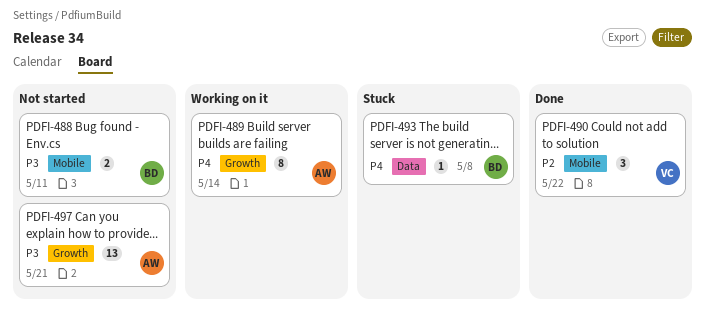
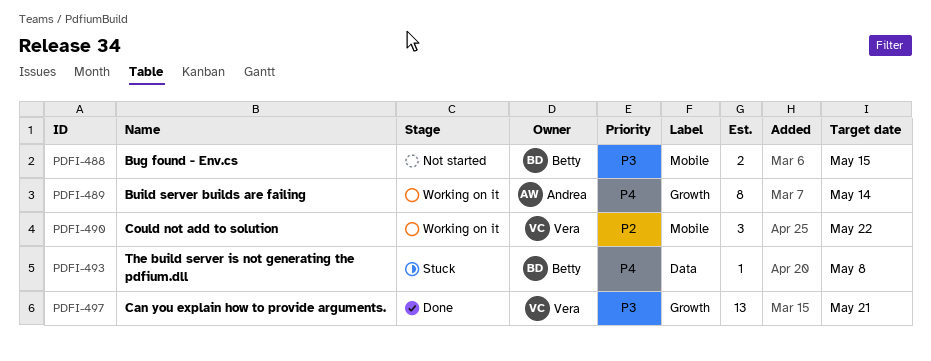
PDFI-488, due: May 11 -> May 15
PDFI-490, status: Done -> Working on it
PDFI-497, status: Not started -> Done
PDFI-497, owner: Andrea -> Vera

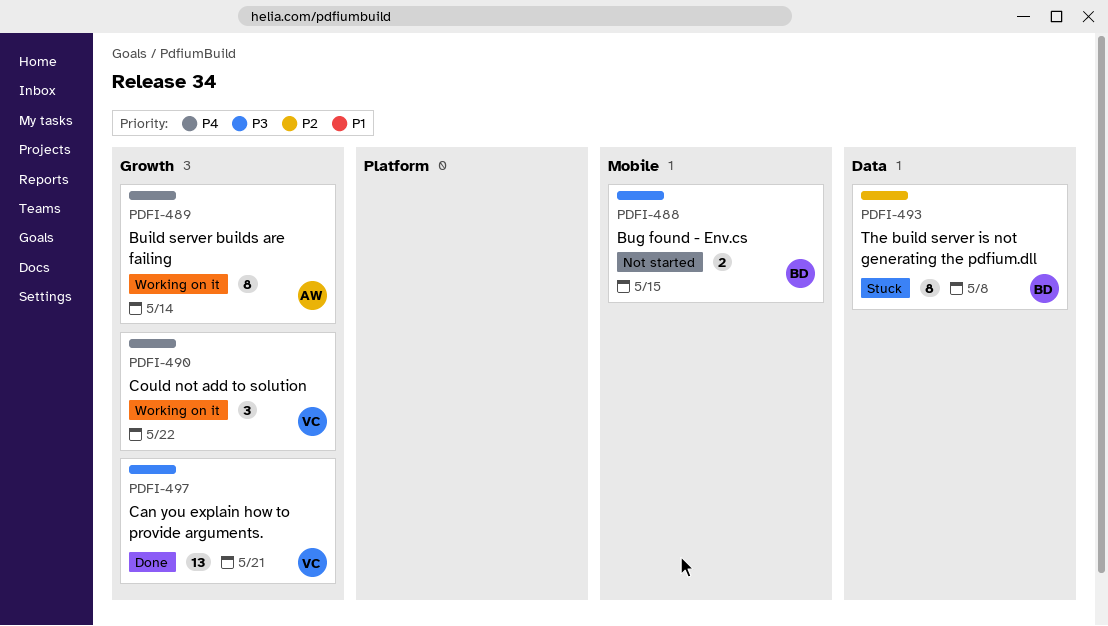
PDFI-490, priority: P2 -> P4
PDFI-490, label: Mobile -> Growth
PDFI-493, priority: P4 -> P2
PDFI-493, estimate: 1 -> 8

